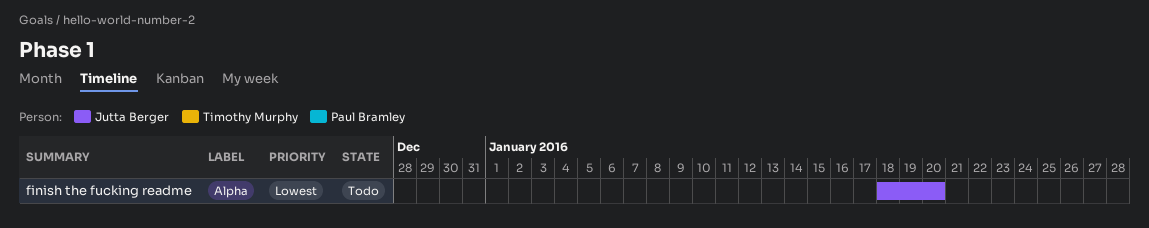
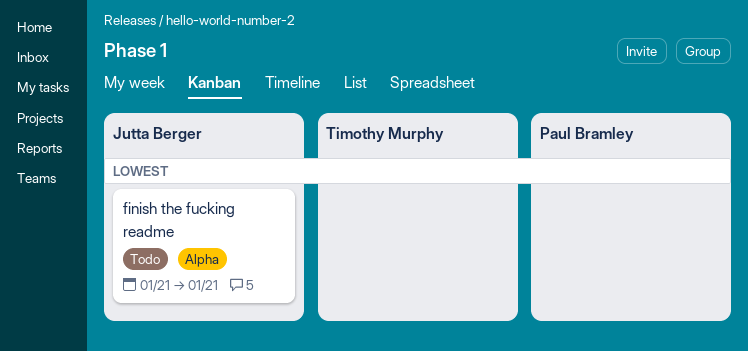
finish the fucking readme, start: Jan 18 -> Jan 21
finish the fucking readme, due: Jan 20 -> Jan 21

